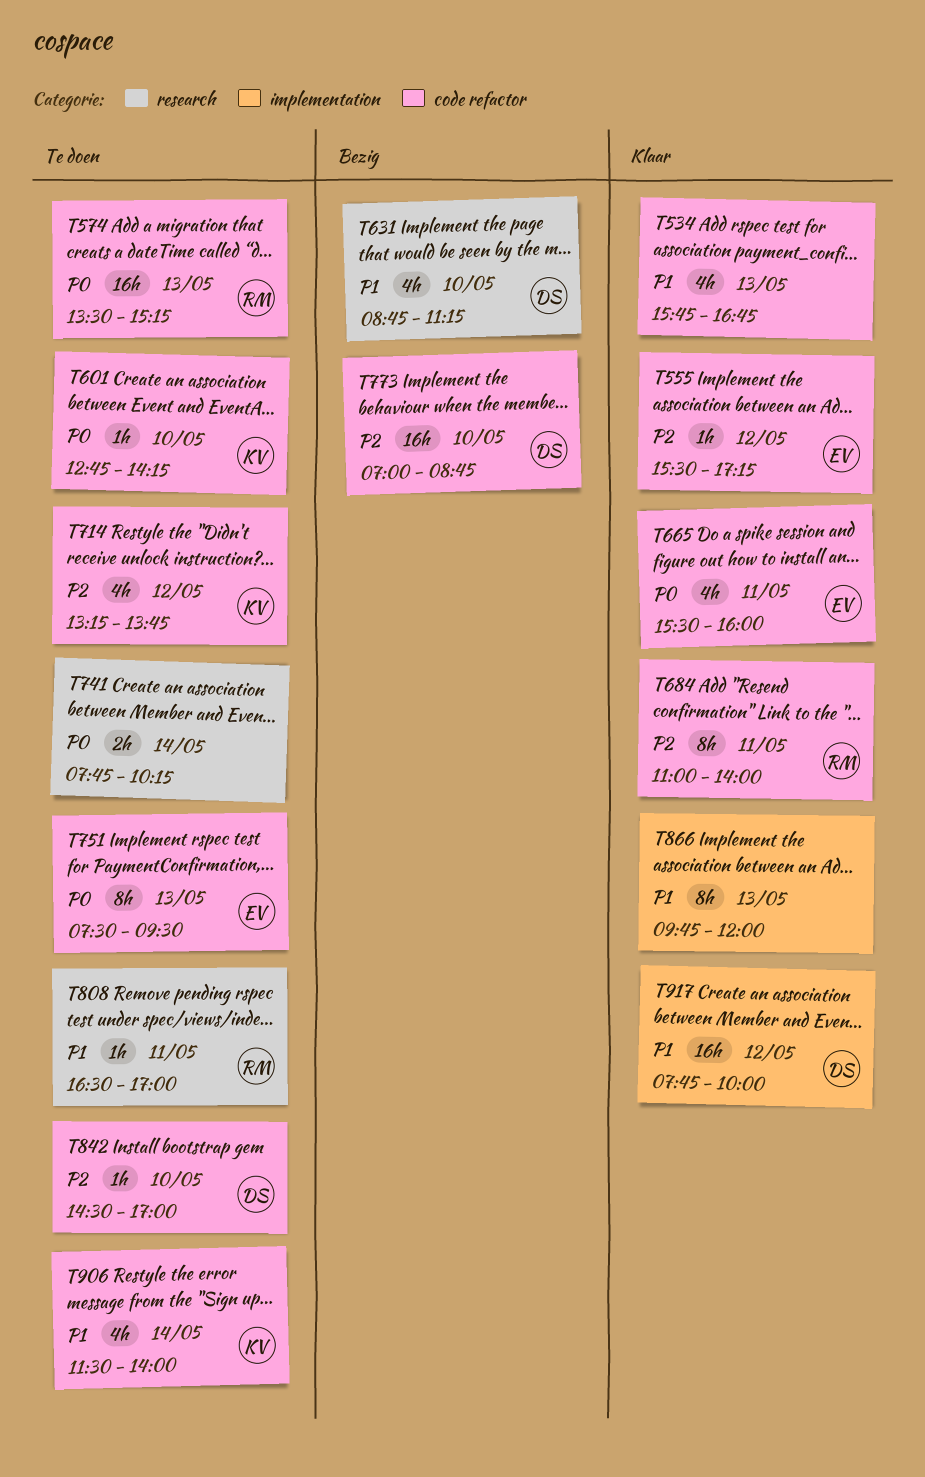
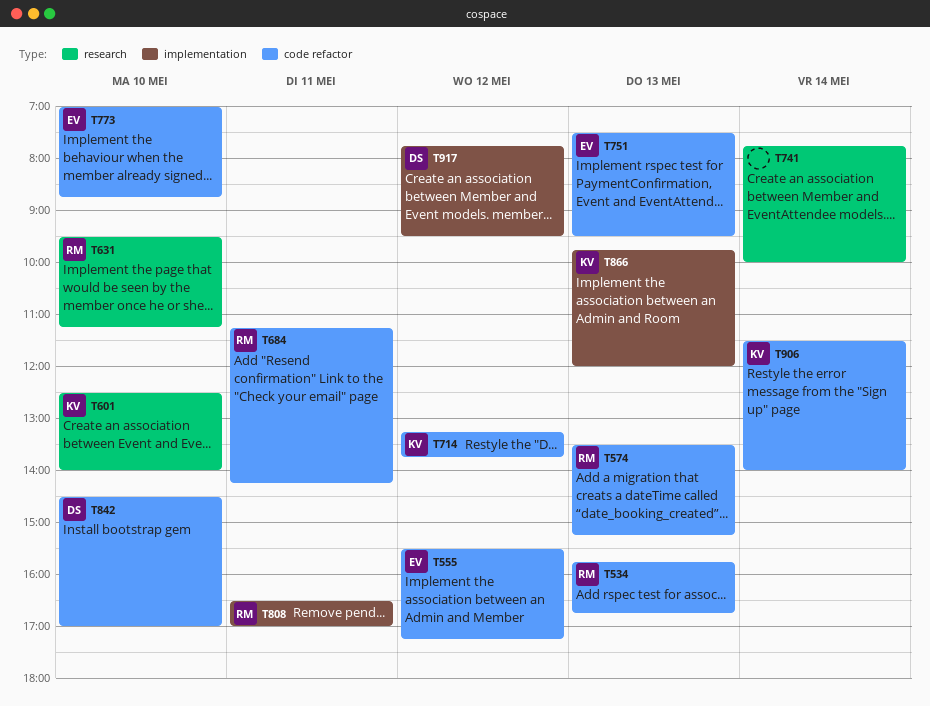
T534, owner: none -> RM
T601, label: code refactor -> research
T601, begins: 12:45 -> 12:30
T601, ends: 14:15 -> 14:00
T631, owner: DS -> RM
T631, begins: 08:45 -> 09:30
T665: present -> none
T684, begins: 11:00 -> 11:15
T684, ends: 14:00 -> 14:15
T741, ends: 10:15 -> 10:00
T773, owner: DS -> EV
T808, label: research -> implementation
T866, owner: none -> KV
T917, ends: 10:00 -> 09:30

